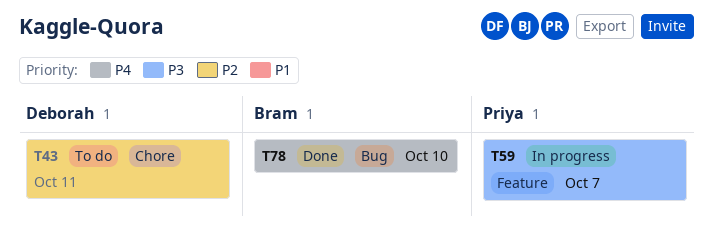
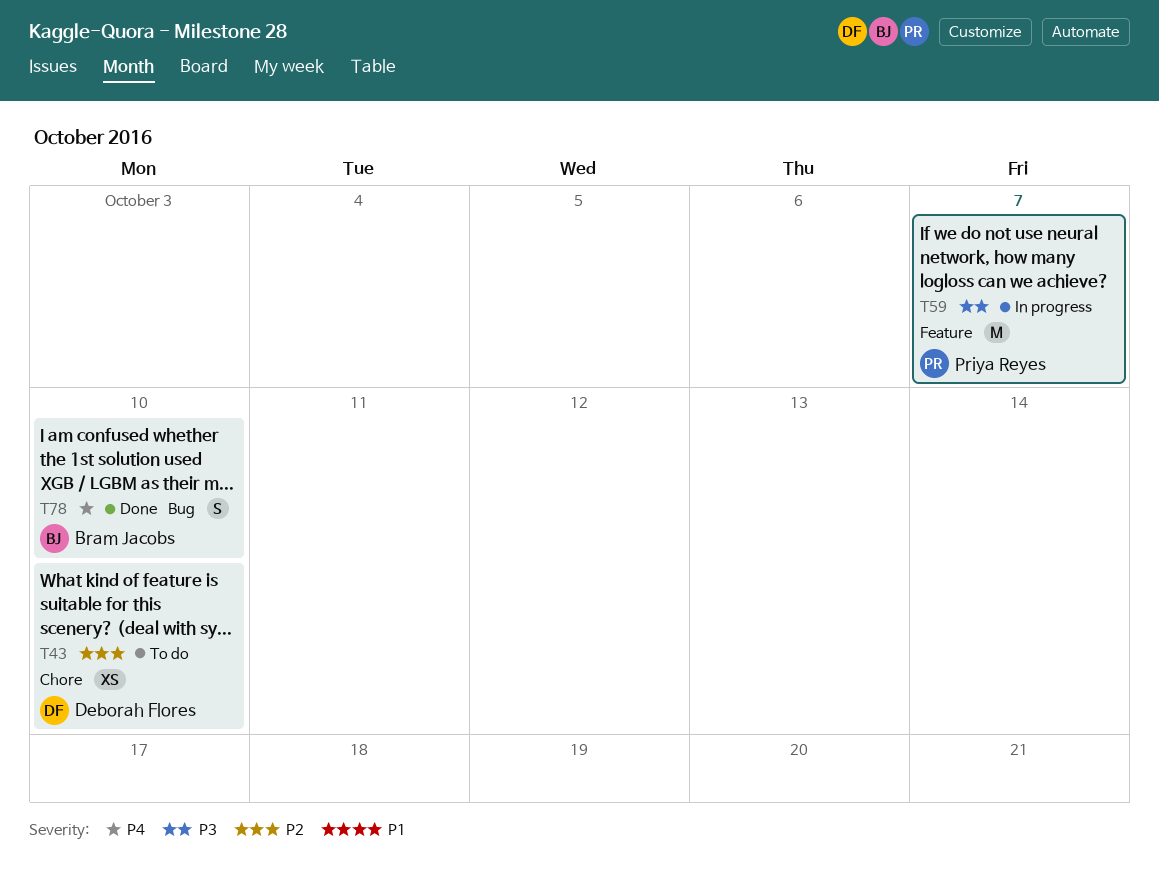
T43, due: Oct 11 -> Oct 10

